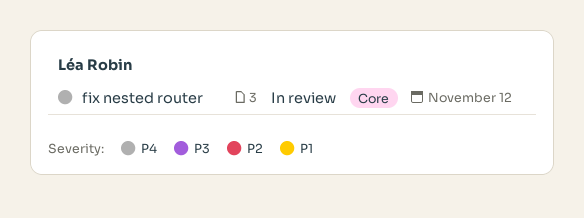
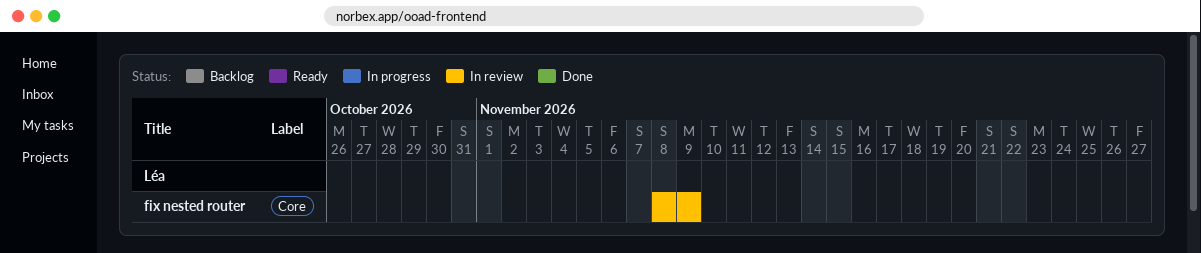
fix nested router, due: Nov 12 -> Nov 9

